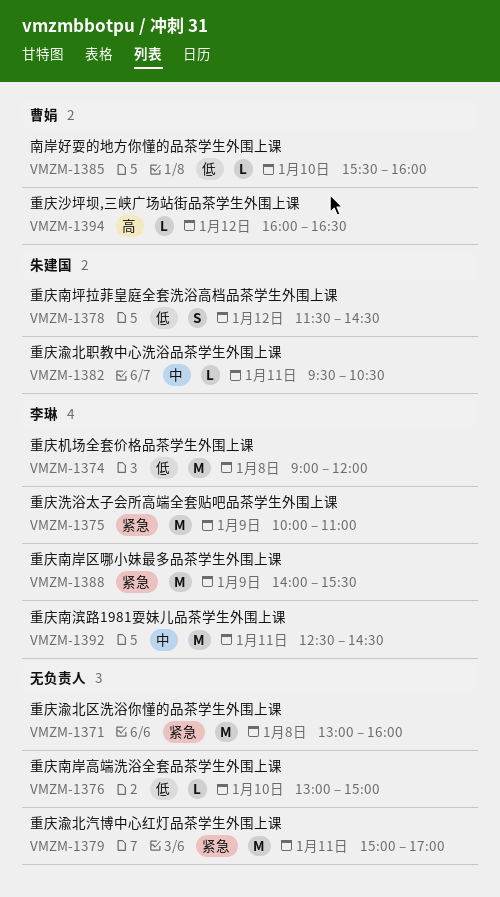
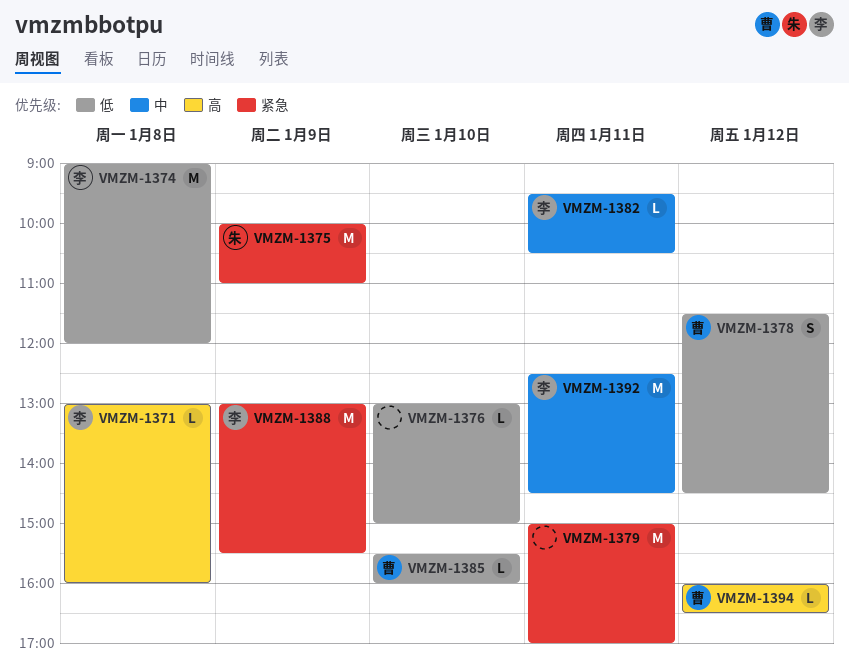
VMZM-1371, owner: none -> 李琳
VMZM-1371, priority: 紧急 -> 高
VMZM-1371, estimate: M -> L
VMZM-1375, owner: 李琳 -> 朱建国
VMZM-1378, owner: 朱建国 -> 曹娟
VMZM-1382, owner: 朱建国 -> 李琳
VMZM-1388, begins: 14:00 -> 13:00

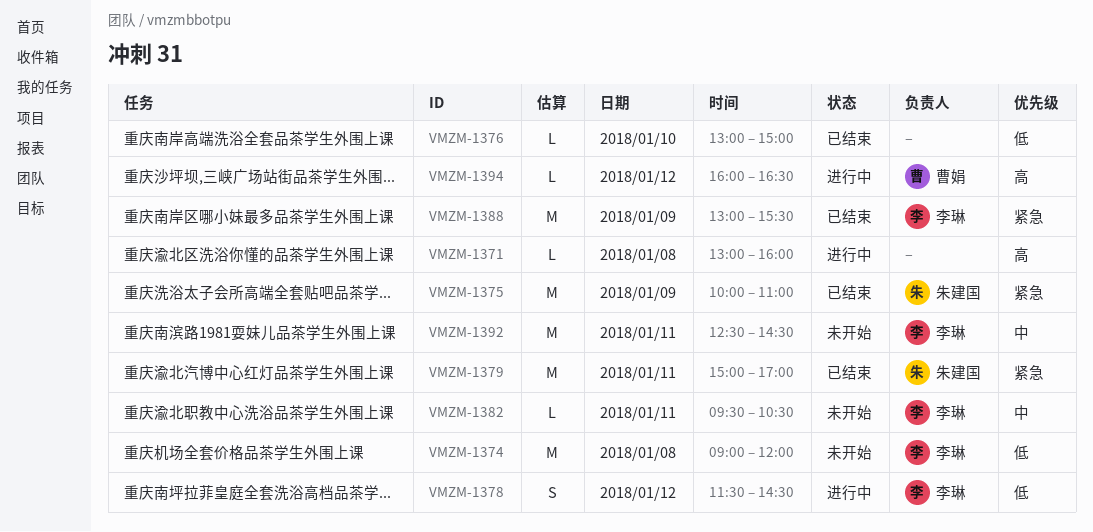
VMZM-1371, owner: 李琳 -> none
VMZM-1378, owner: 曹娟 -> 李琳
VMZM-1379, owner: none -> 朱建国
VMZM-1385: present -> none

